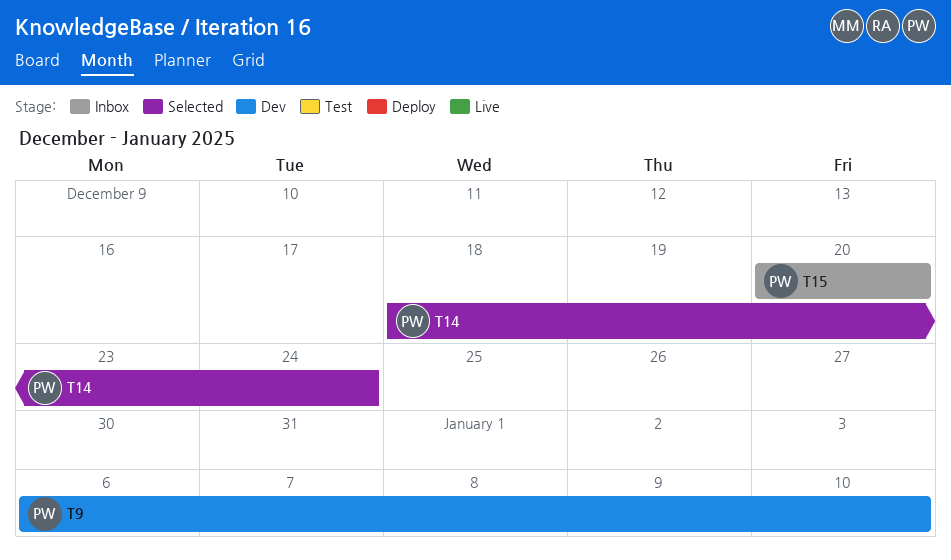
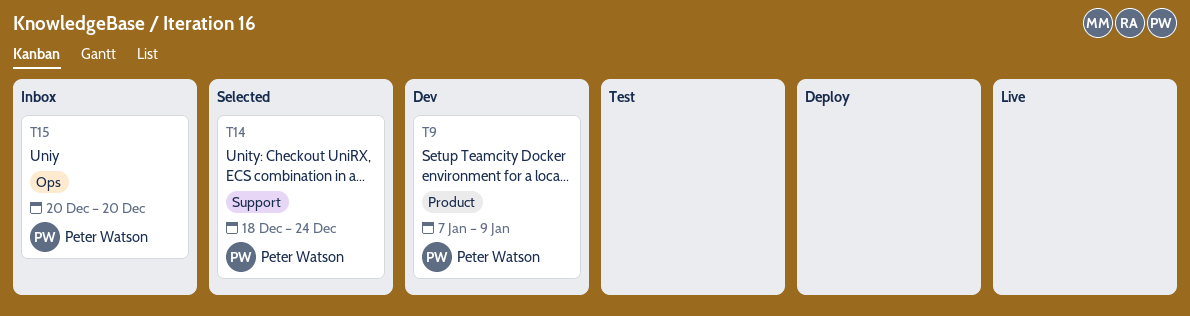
T9, start: Jan 6 -> Jan 7
T9, due: Jan 10 -> Jan 9

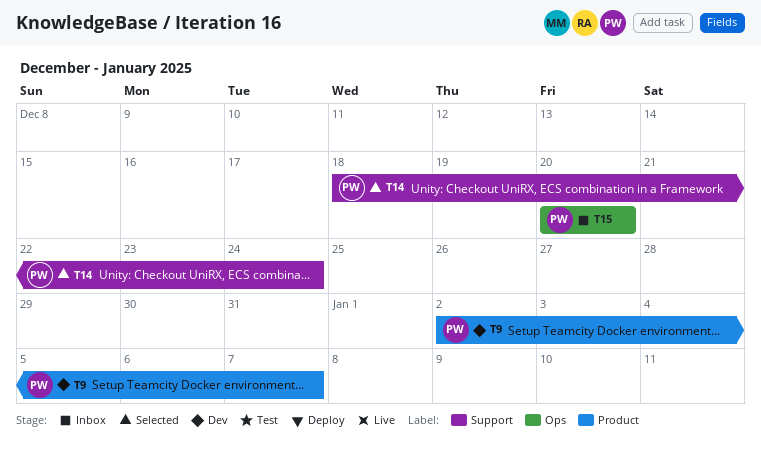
T9, start: Jan 7 -> Jan 2
T9, due: Jan 9 -> Jan 7

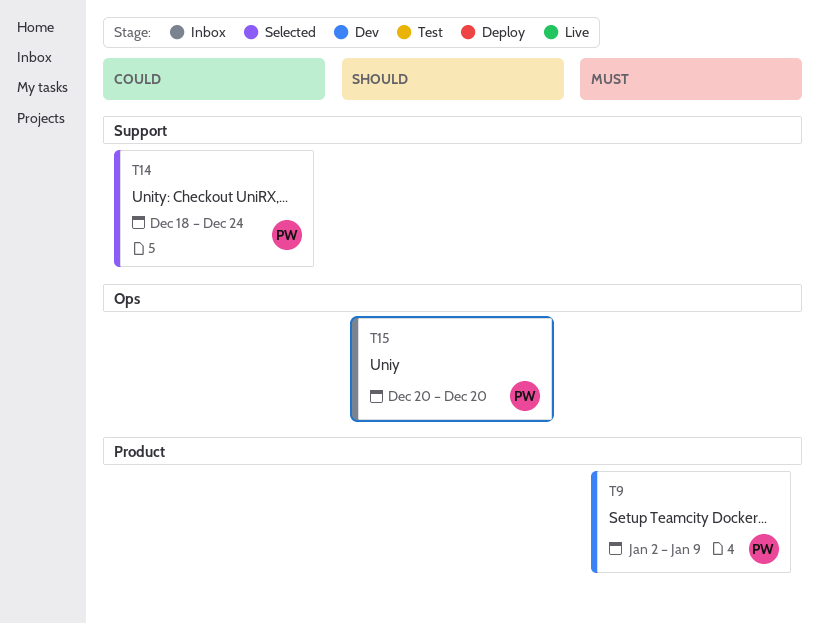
T9, due: Jan 7 -> Jan 9

